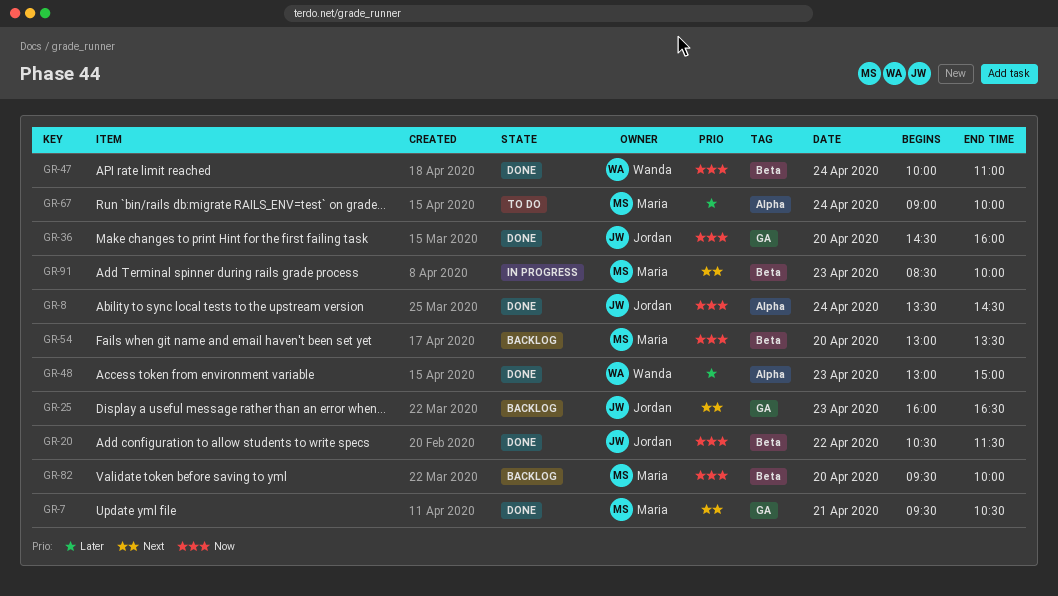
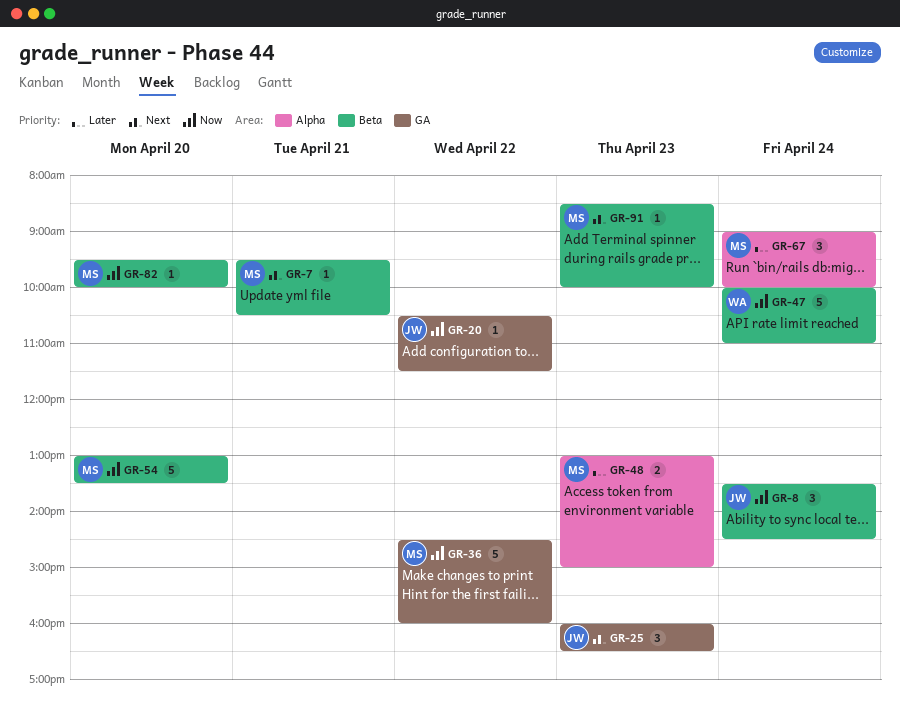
GR-7, label: GA -> Beta
GR-8, label: Alpha -> Beta
GR-20, label: Beta -> GA
GR-36, owner: Jordan -> Maria
GR-36, day: Apr 20 -> Apr 22
GR-48, owner: Wanda -> Maria

